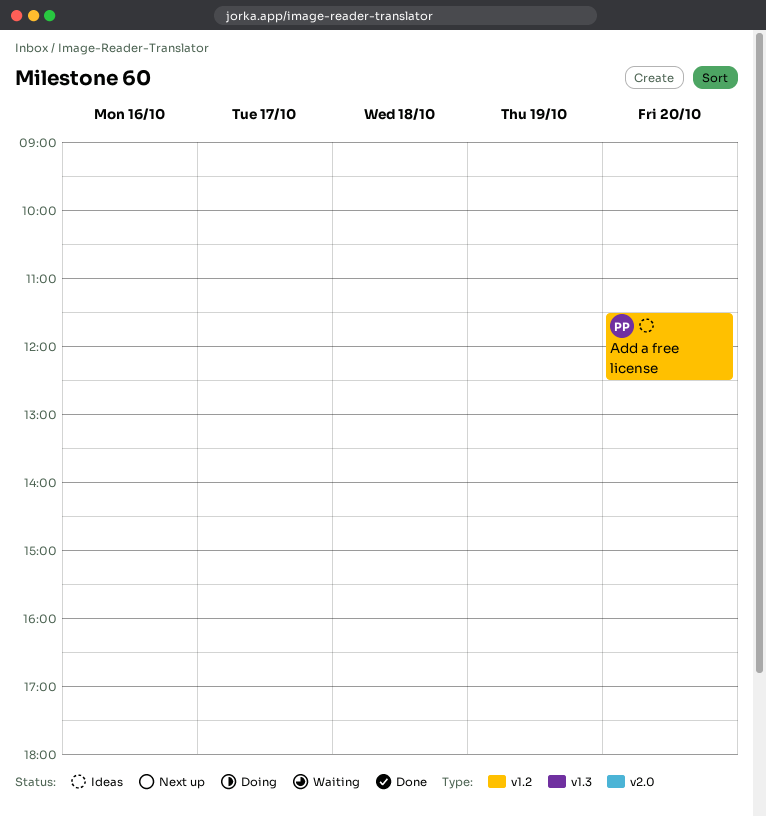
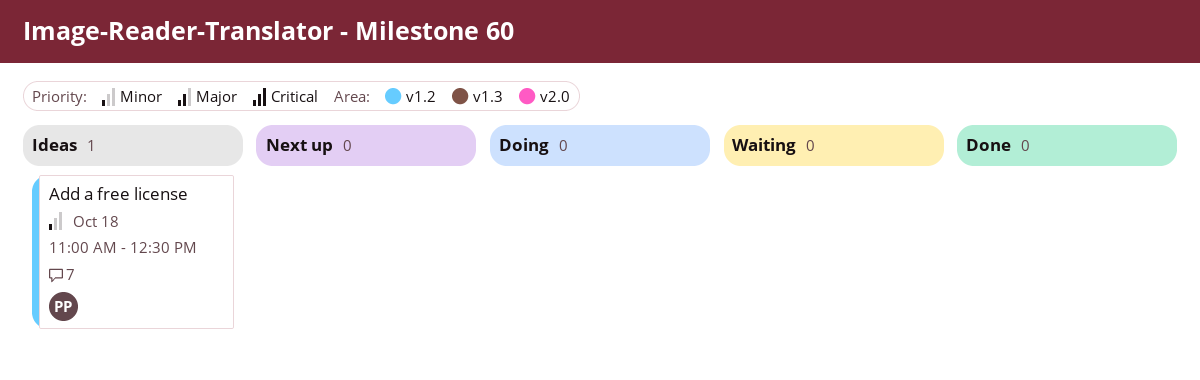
Add a free license, day: Oct 20 -> Oct 18
Add a free license, begins: 11:30 -> 11:00

